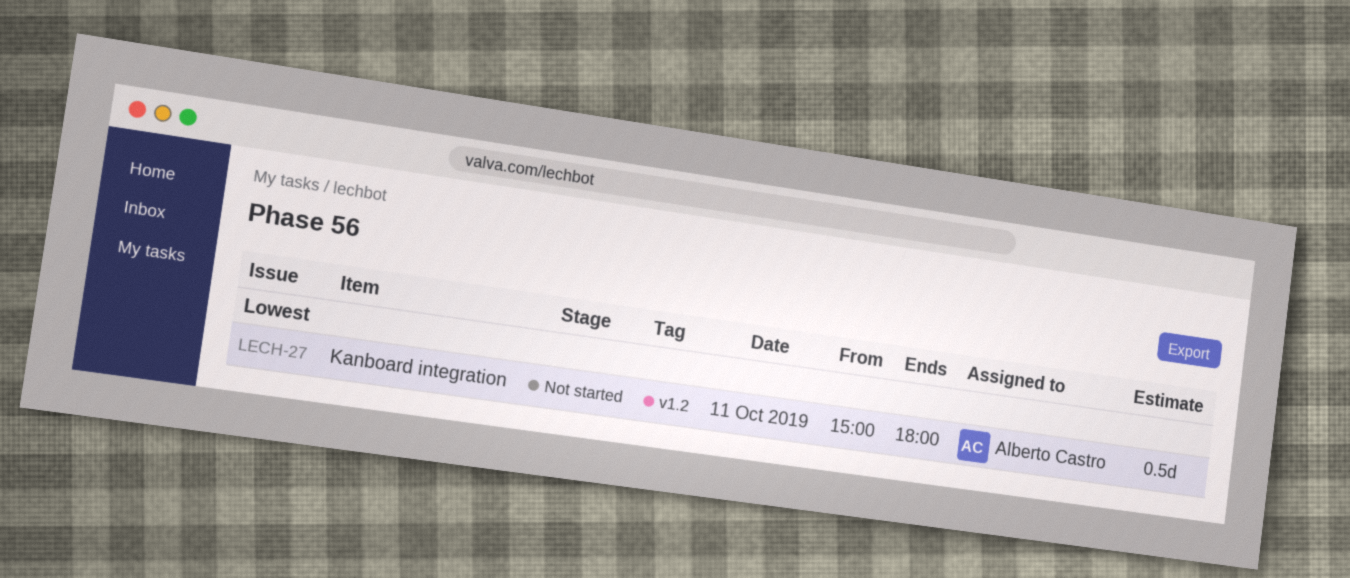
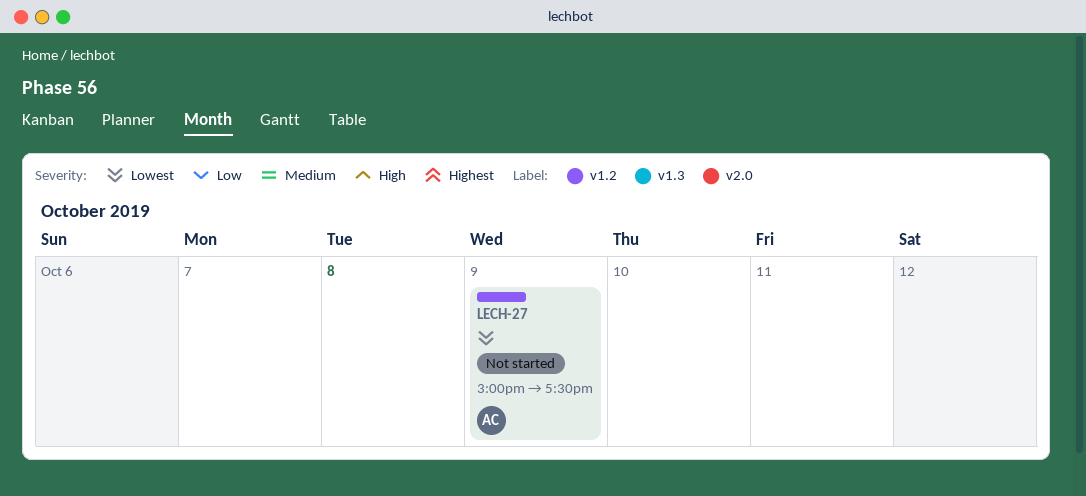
LECH-27, day: Oct 11 -> Oct 9
LECH-27, ends: 18:00 -> 17:30

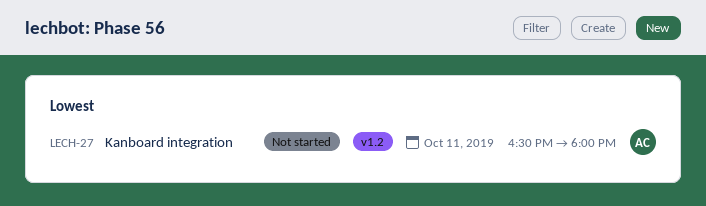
LECH-27, day: Oct 9 -> Oct 11
LECH-27, begins: 15:00 -> 16:30
LECH-27, ends: 17:30 -> 18:00

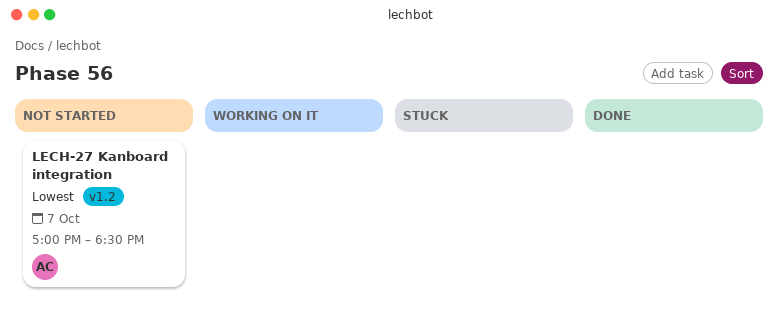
LECH-27, day: Oct 11 -> Oct 7
LECH-27, begins: 16:30 -> 17:00
LECH-27, ends: 18:00 -> 18:30

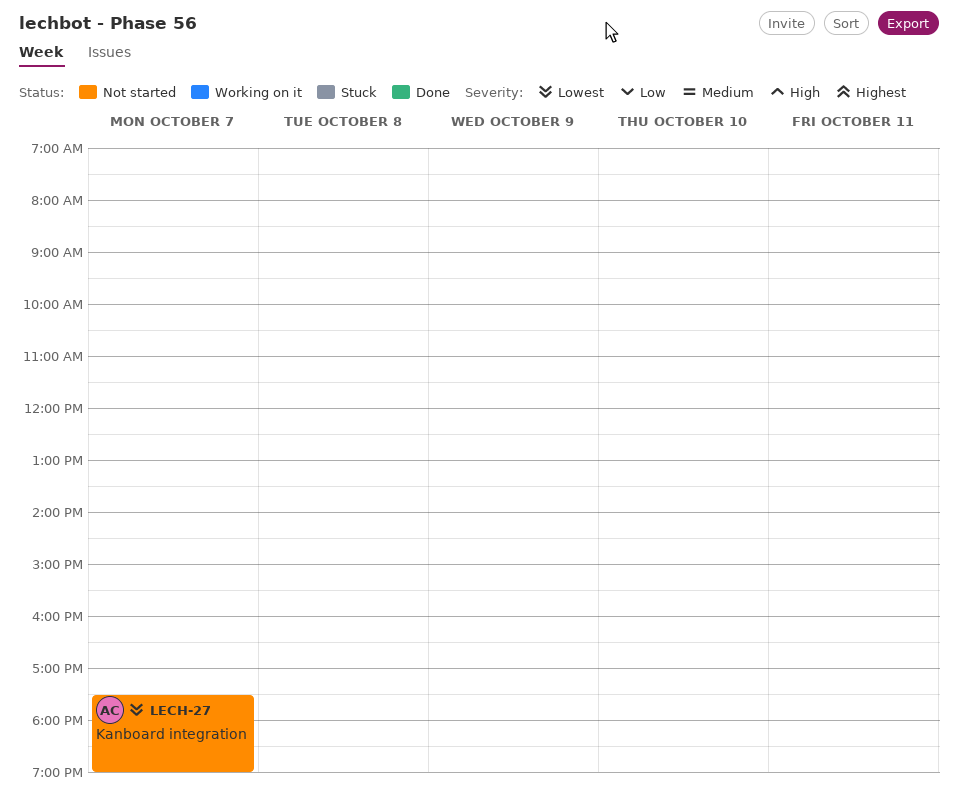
LECH-27, begins: 17:00 -> 17:30
LECH-27, ends: 18:30 -> 19:00

